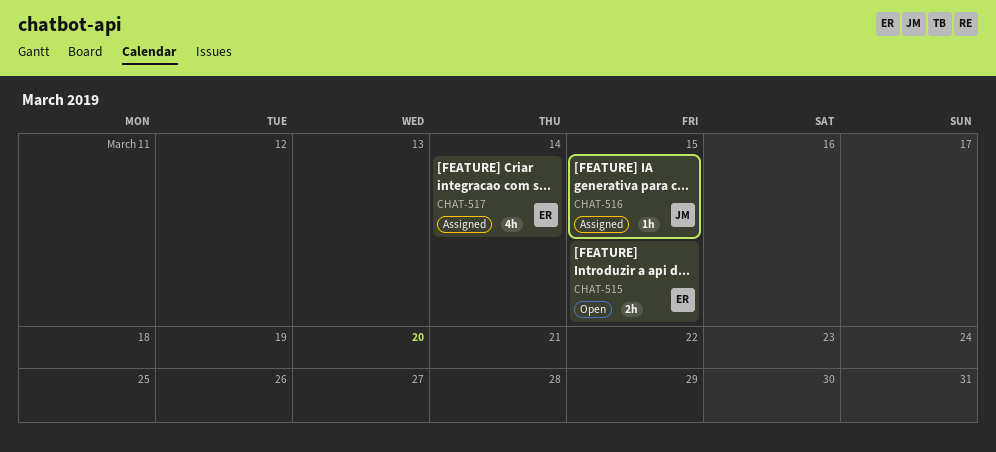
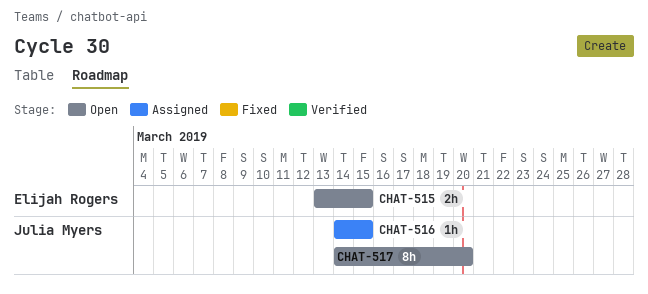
CHAT-517, status: Assigned -> Open
CHAT-517, owner: Elijah Rogers -> Julia Myers
CHAT-517, estimate: 4h -> 8h
CHAT-517, due: Mar 14 -> Mar 20

